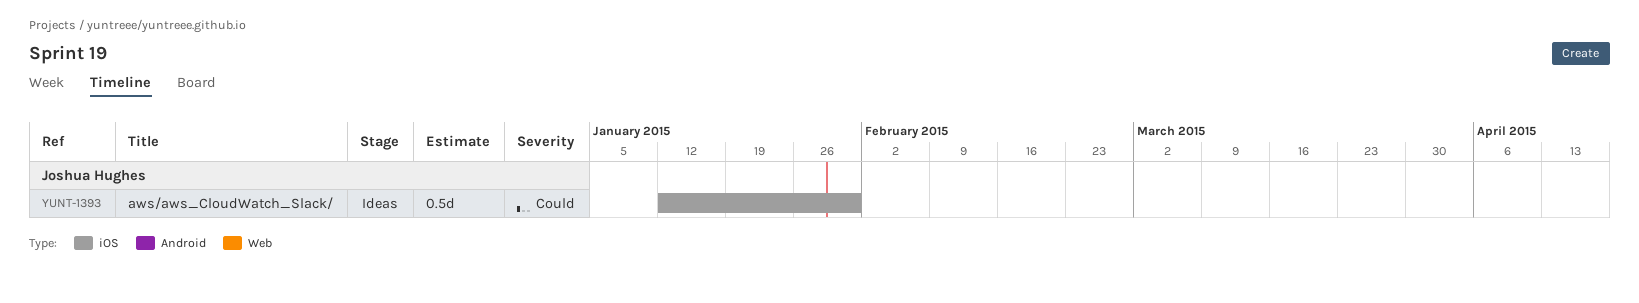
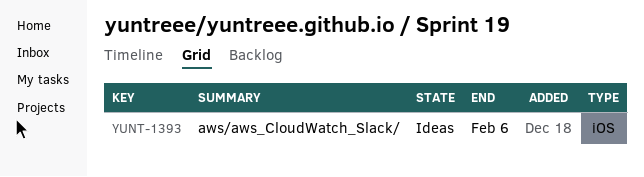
YUNT-1393, due: Jan 30 -> Feb 6

